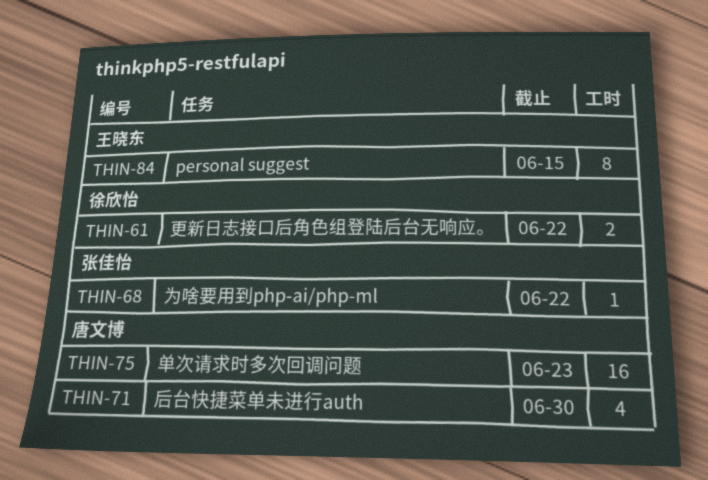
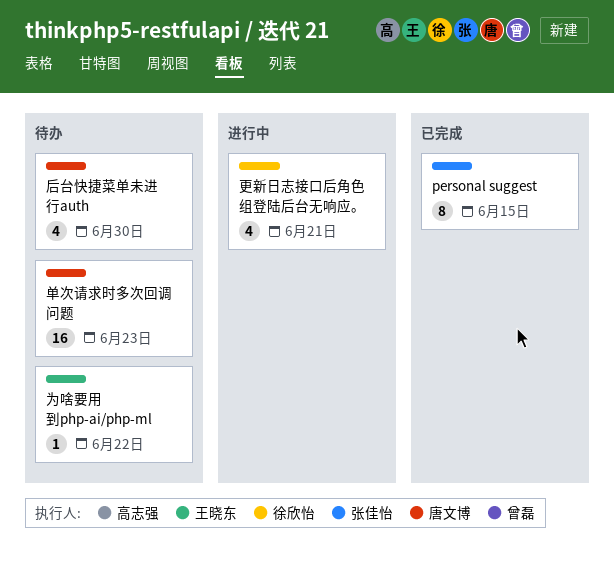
personal suggest, owner: 王晓东 -> 张佳怡
为啥要用到php-ai/php-ml, owner: 张佳怡 -> 王晓东
更新日志接口后角色组登陆后台无响应。, estimate: 2 -> 4
更新日志接口后角色组登陆后台无响应。, due: Jun 22 -> Jun 21

